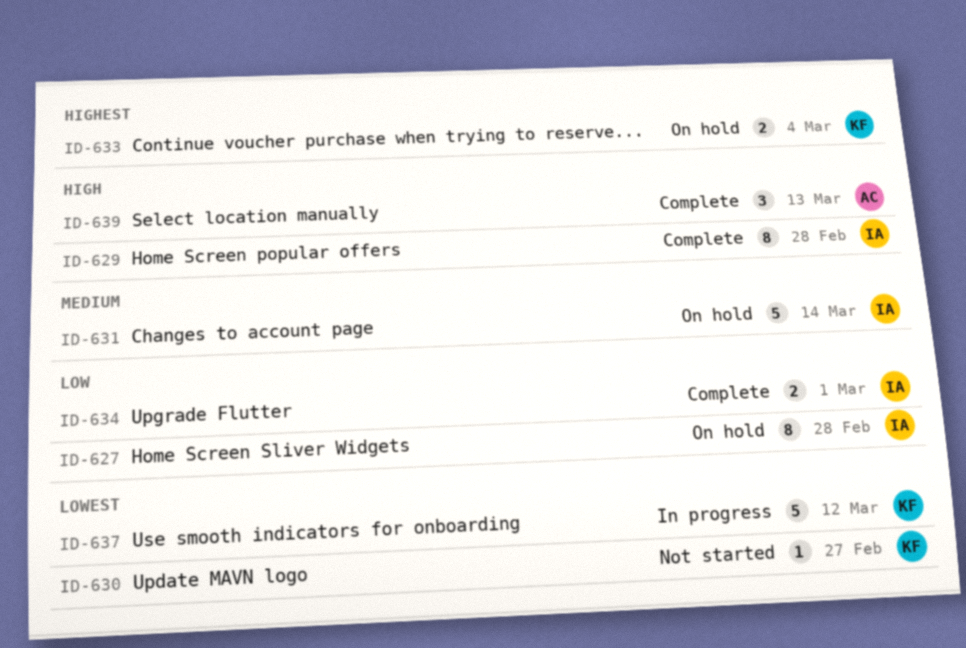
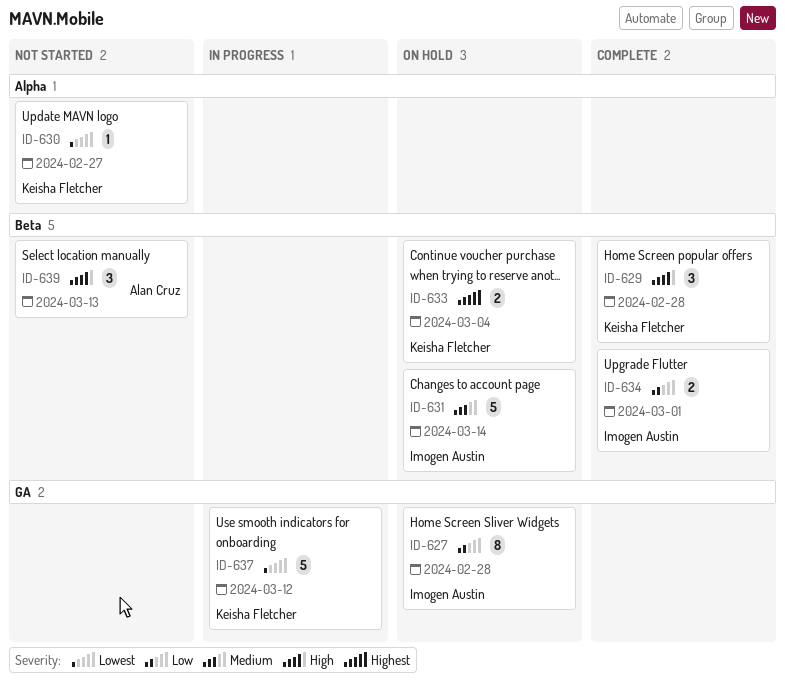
ID-629, owner: Imogen Austin -> Keisha Fletcher
ID-629, estimate: 8 -> 3
ID-639, status: Complete -> Not started

